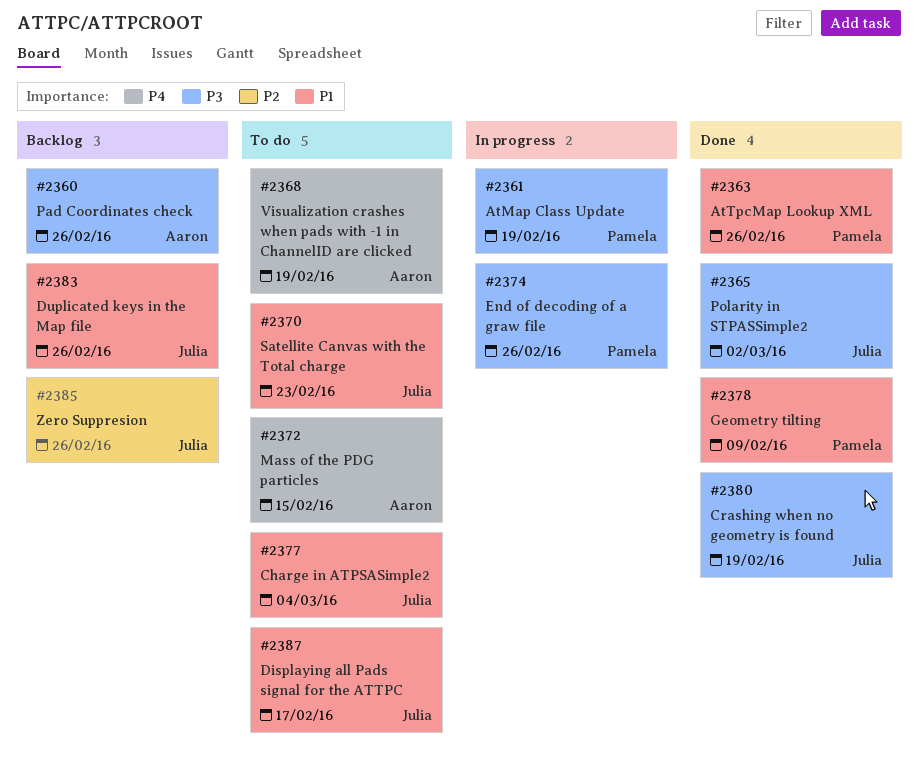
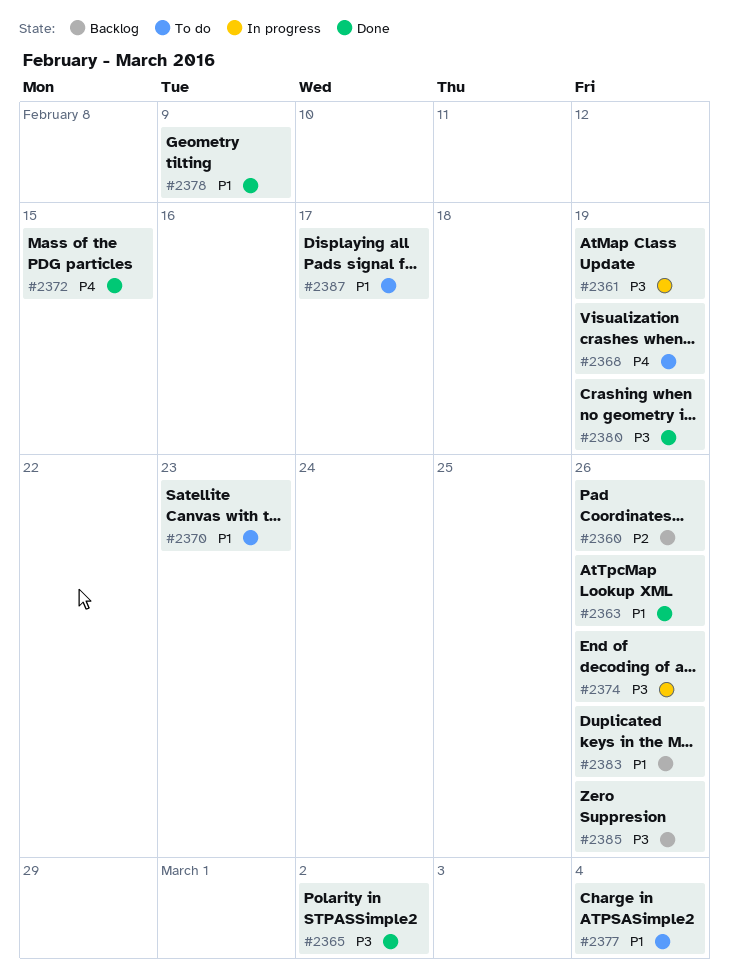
#2360, priority: P3 -> P2
#2372, status: To do -> Done
#2385, priority: P2 -> P3

